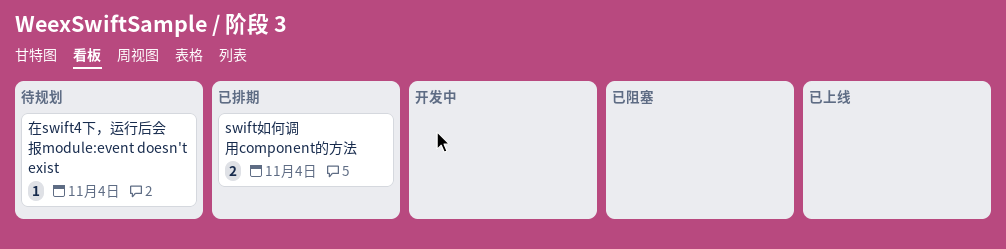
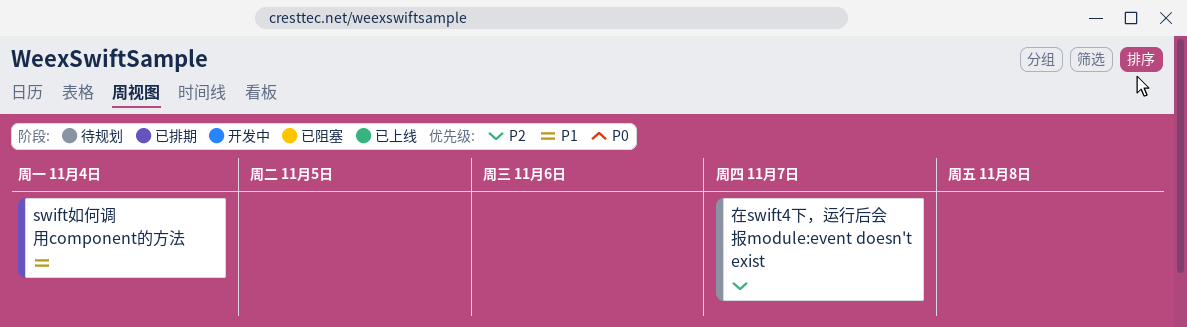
在swift4下，运行后会报module:event doesn't exist, due: Nov 4 -> Nov 7

